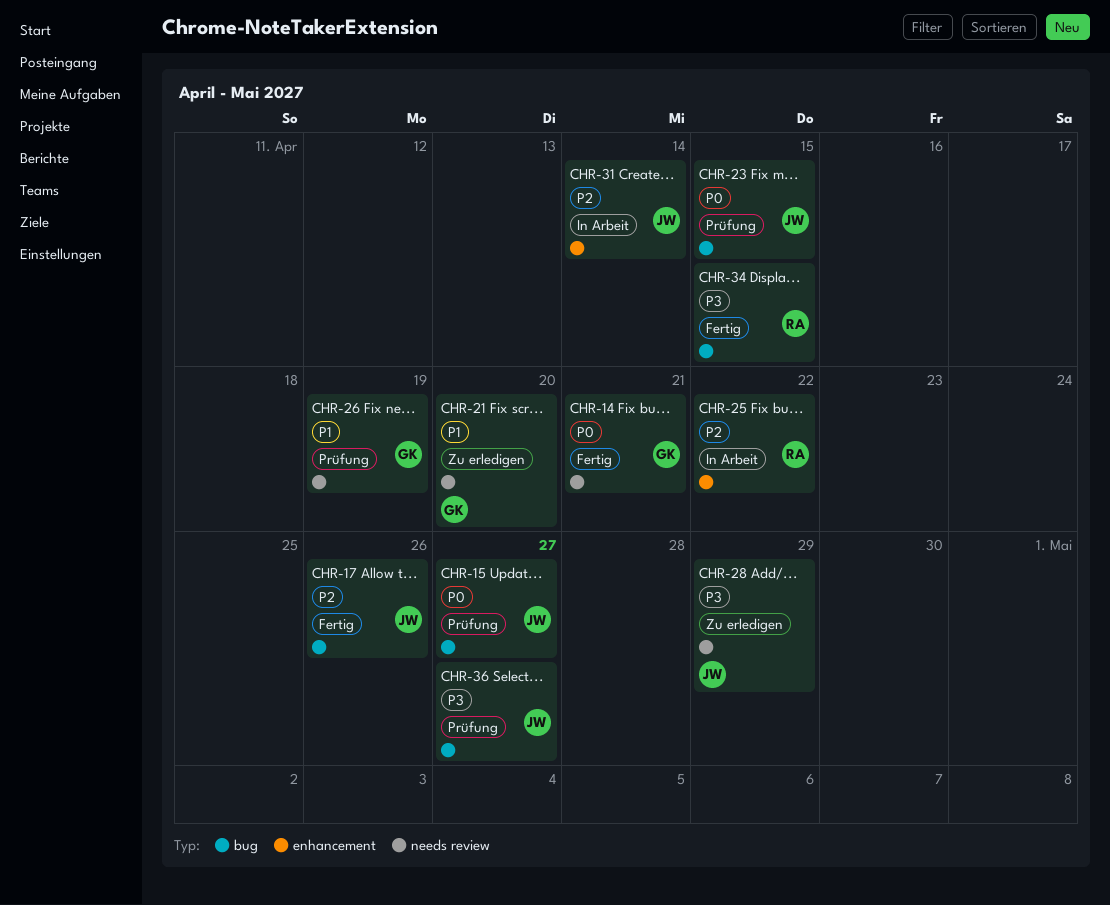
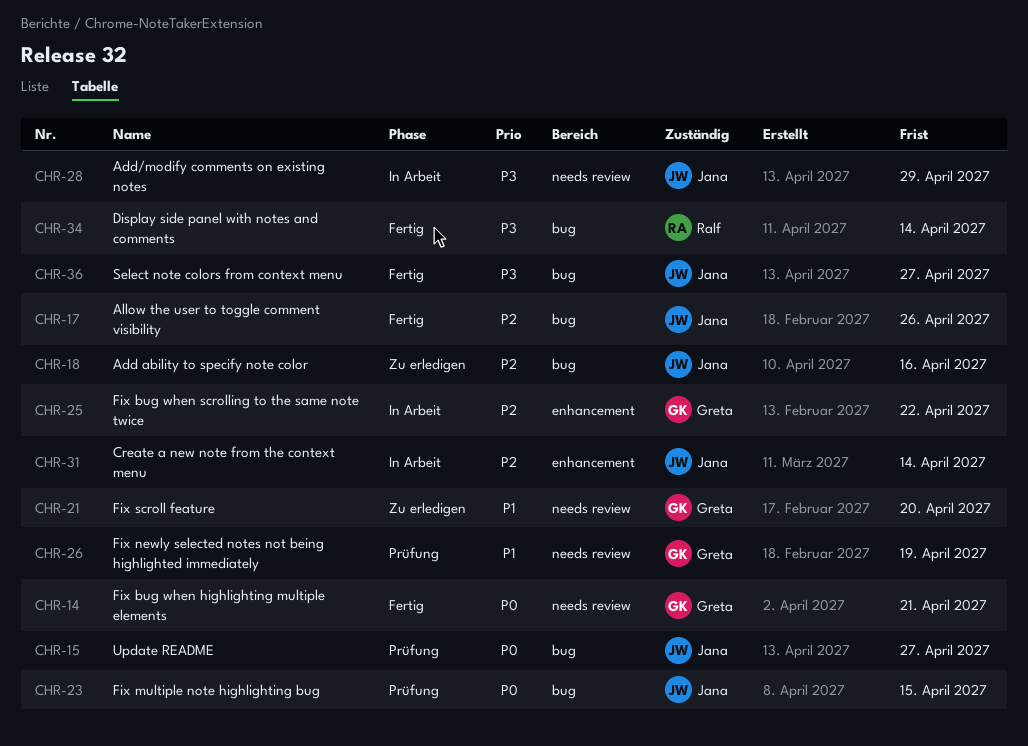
CHR-18: none -> present
CHR-25, owner: Ralf -> Greta
CHR-28, status: Zu erledigen -> In Arbeit
CHR-34, due: Apr 15 -> Apr 14
CHR-36, status: Prüfung -> Fertig

